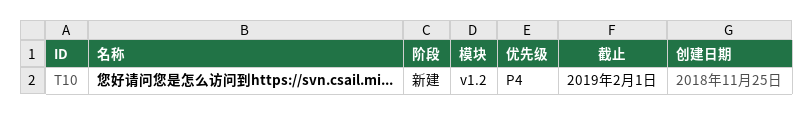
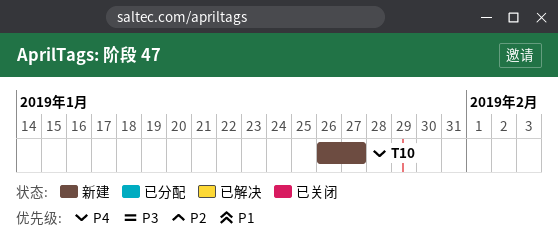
T10, due: Feb 1 -> Jan 27

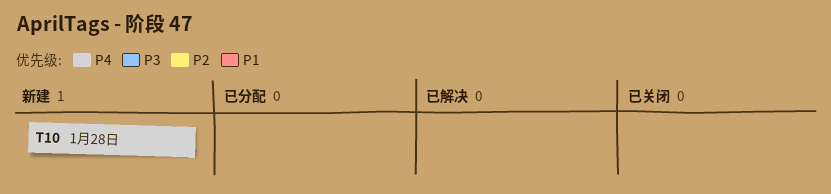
T10, due: Jan 27 -> Jan 28

